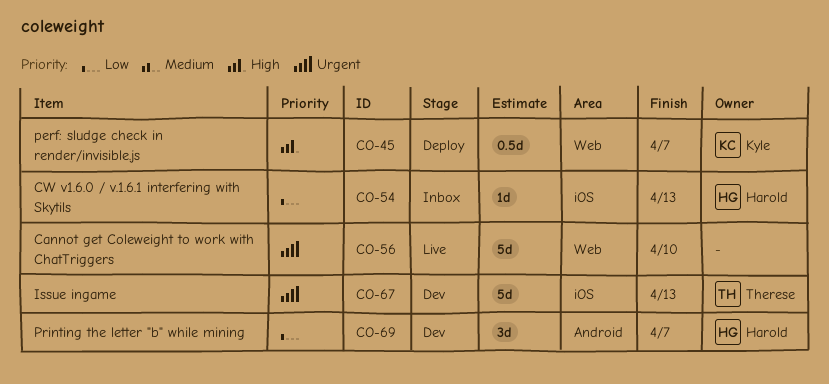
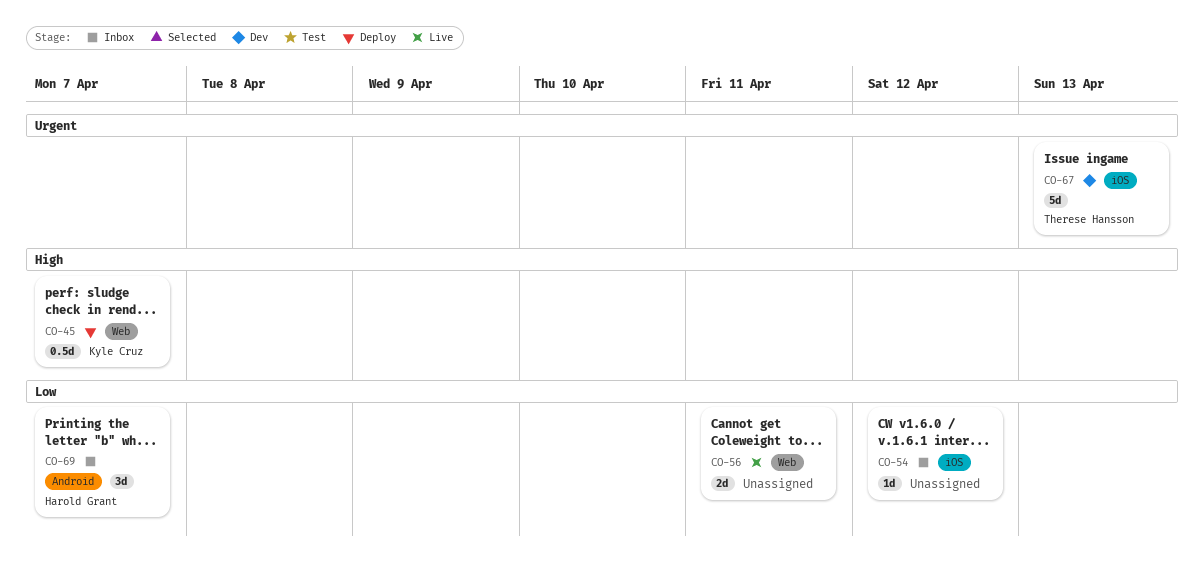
CO-54, owner: Harold Grant -> none
CO-54, due: Apr 13 -> Apr 12
CO-56, priority: Urgent -> Low
CO-56, estimate: 5d -> 2d
CO-56, due: Apr 10 -> Apr 11
CO-69, status: Dev -> Inbox

